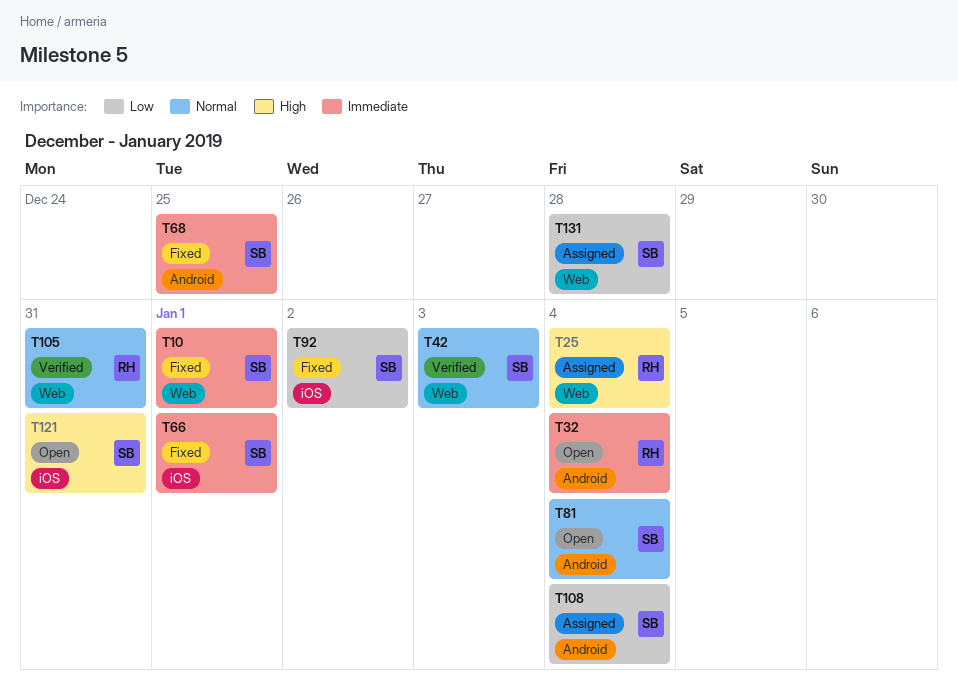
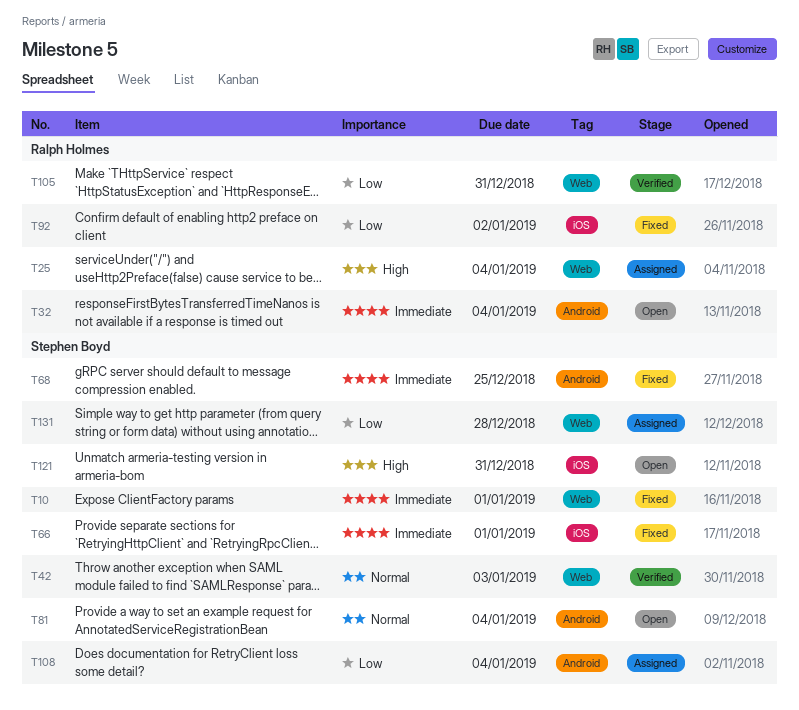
T92, owner: Stephen Boyd -> Ralph Holmes
T105, priority: Normal -> Low

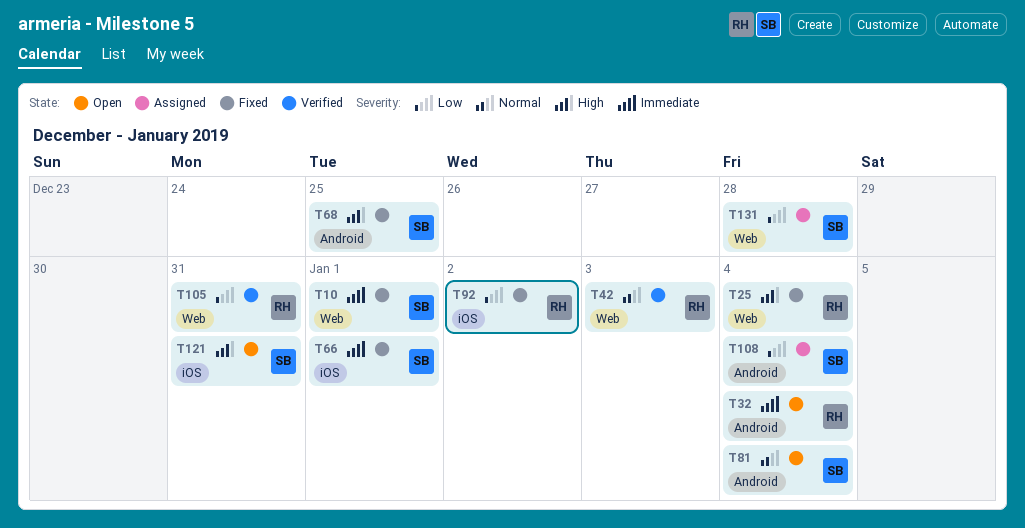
T25, status: Assigned -> Fixed
T42, owner: Stephen Boyd -> Ralph Holmes
T68, priority: Immediate -> High

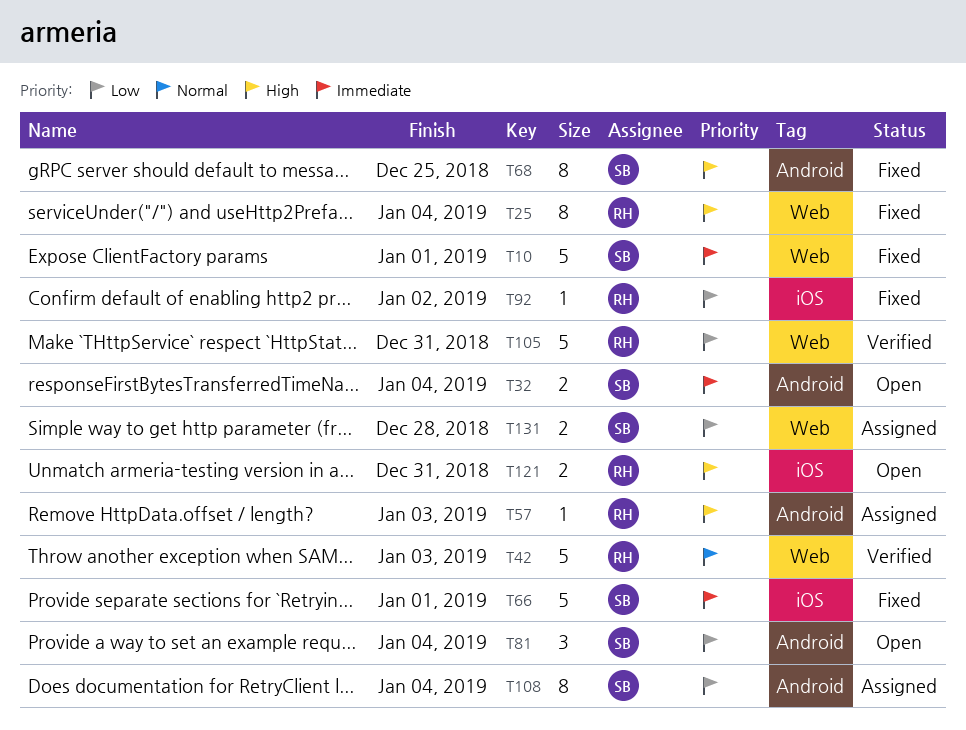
T32, owner: RH -> SB
T57: none -> present
T81, priority: Normal -> Low
T121, owner: SB -> RH

